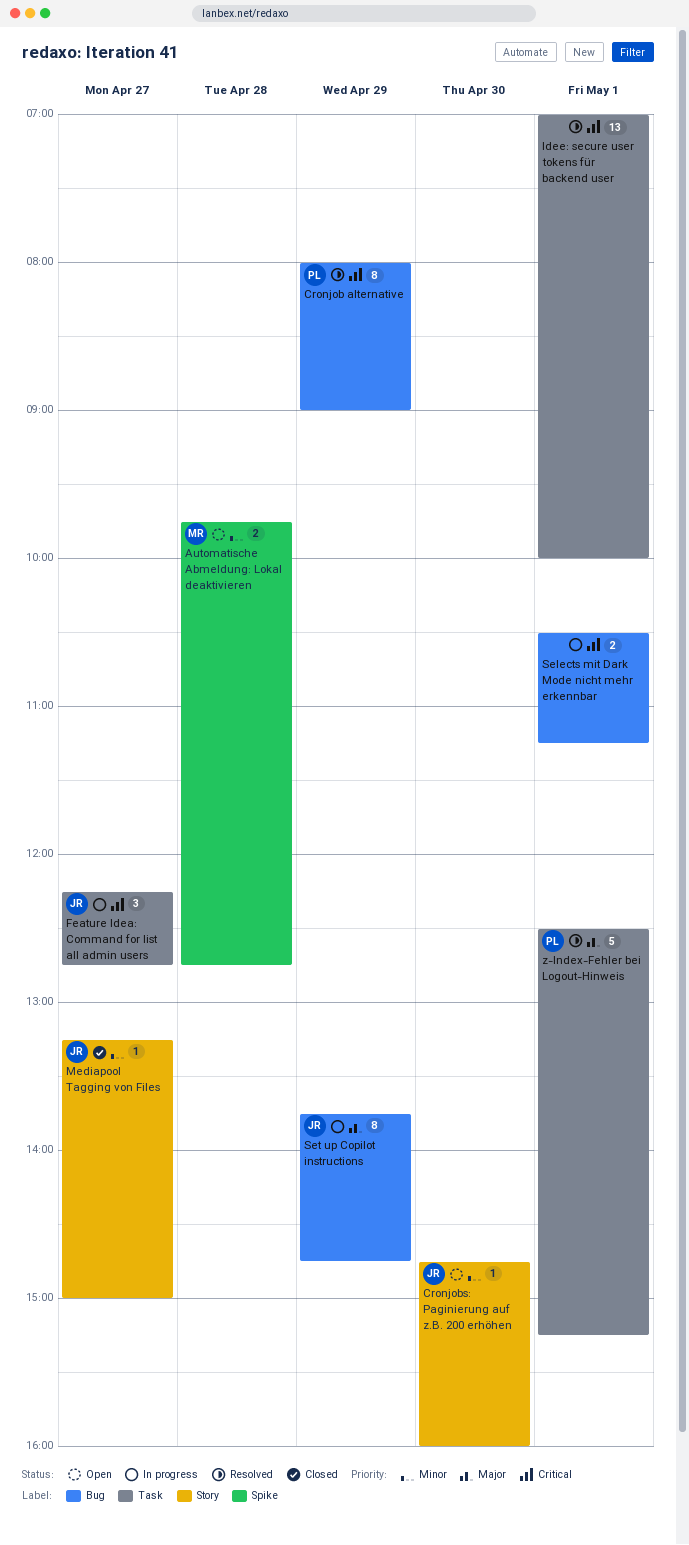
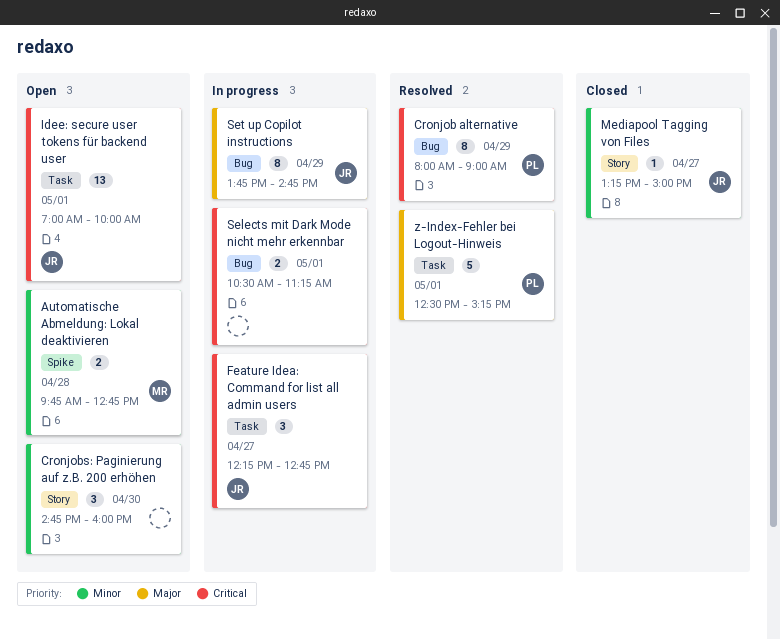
Cronjobs: Paginierung auf z.B. 200 erhöhen, owner: JR -> none
Cronjobs: Paginierung auf z.B. 200 erhöhen, estimate: 1 -> 3
Idee: secure user tokens für backend user, status: Resolved -> Open
Idee: secure user tokens für backend user, owner: none -> JR

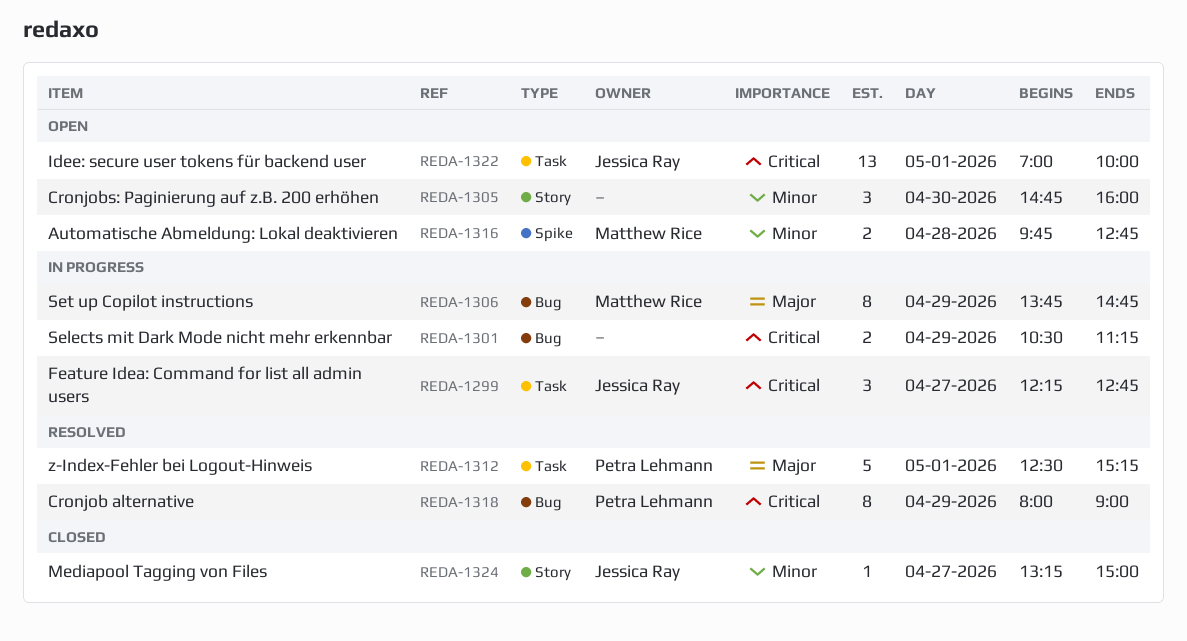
Selects mit Dark Mode nicht mehr erkennbar, day: May 1 -> Apr 29
Set up Copilot instructions, owner: Jessica Ray -> Matthew Rice

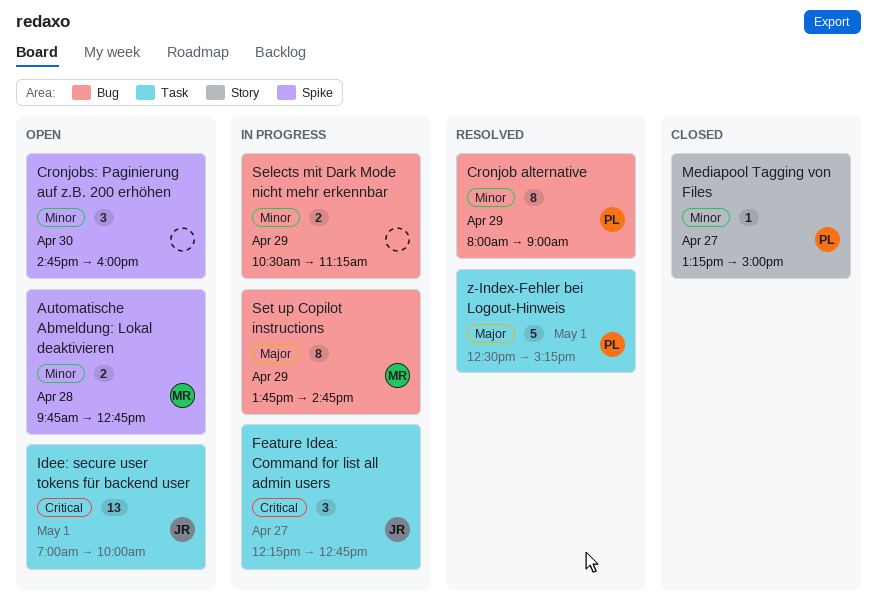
Cronjob alternative, priority: Critical -> Minor
Cronjobs: Paginierung auf z.B. 200 erhöhen, label: Story -> Spike
Mediapool Tagging von Files, owner: Jessica Ray -> Petra Lehmann
Selects mit Dark Mode nicht mehr erkennbar, priority: Critical -> Minor

